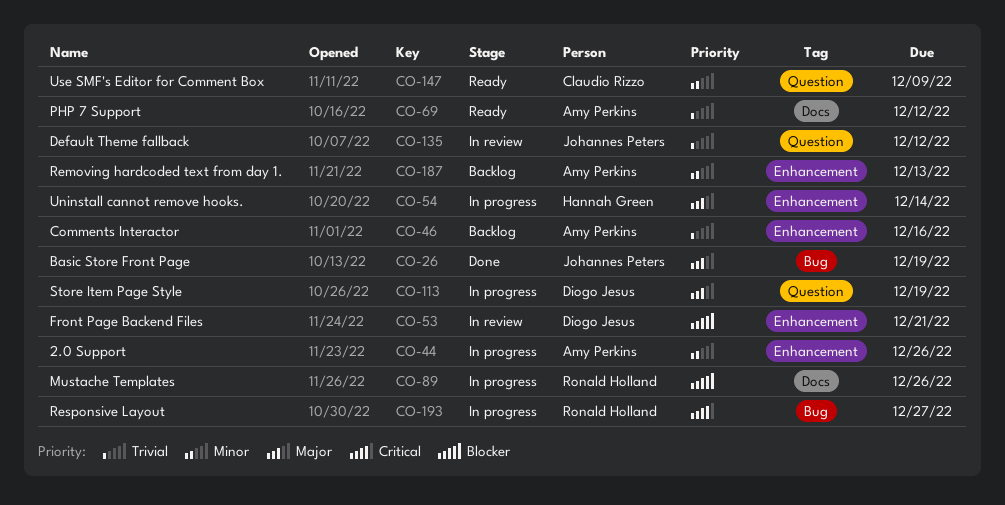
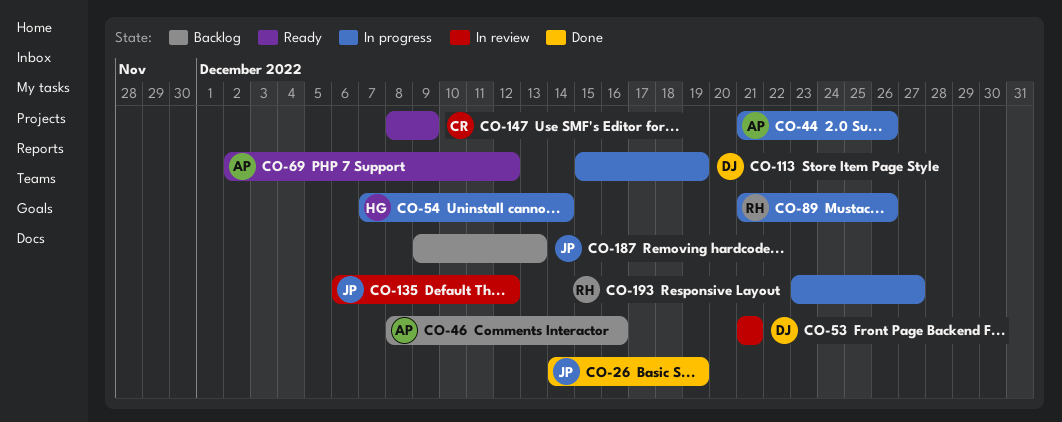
CO-187, owner: Amy Perkins -> Johannes Peters

